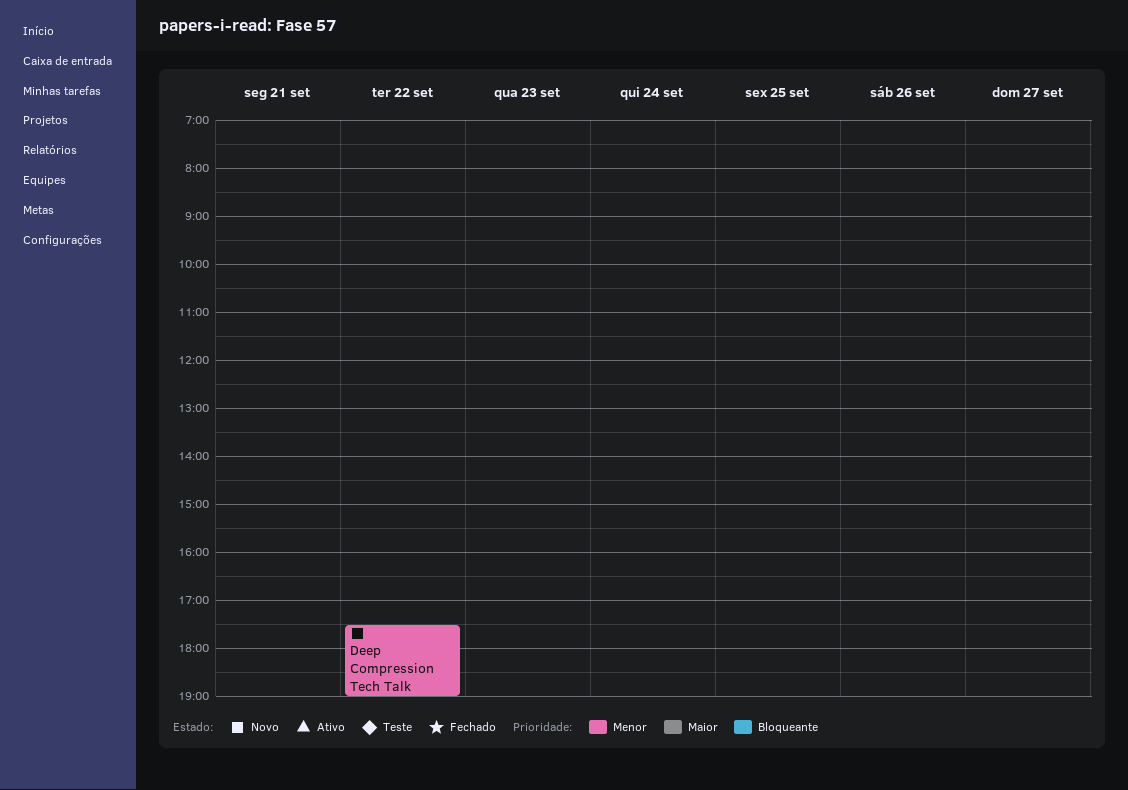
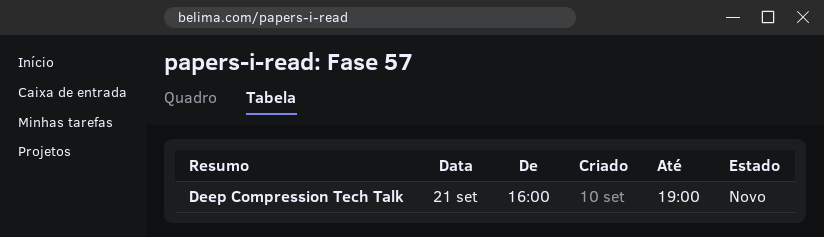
Deep Compression Tech Talk, day: Sep 22 -> Sep 21
Deep Compression Tech Talk, begins: 17:30 -> 16:00

